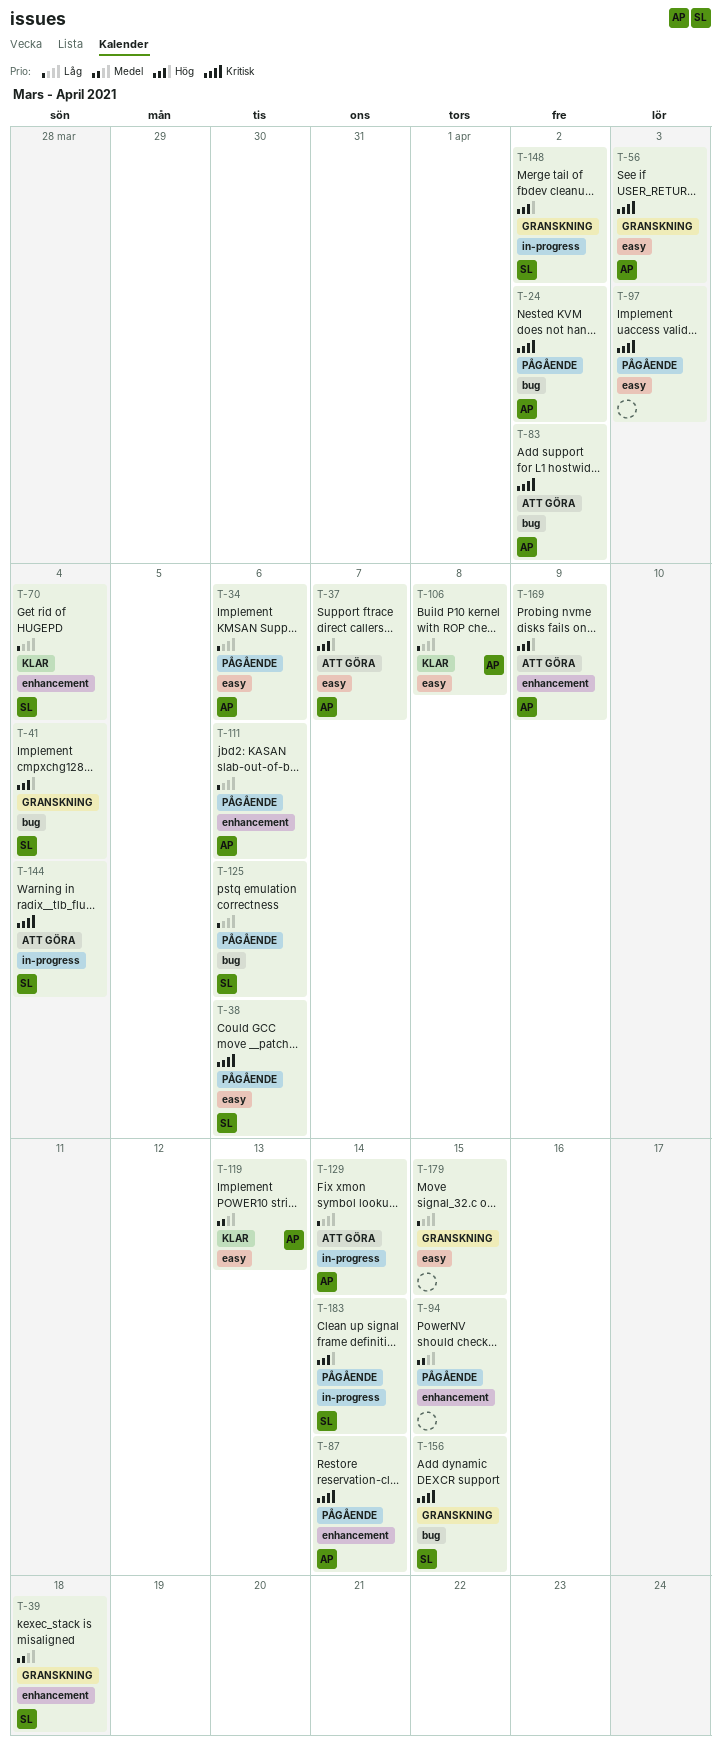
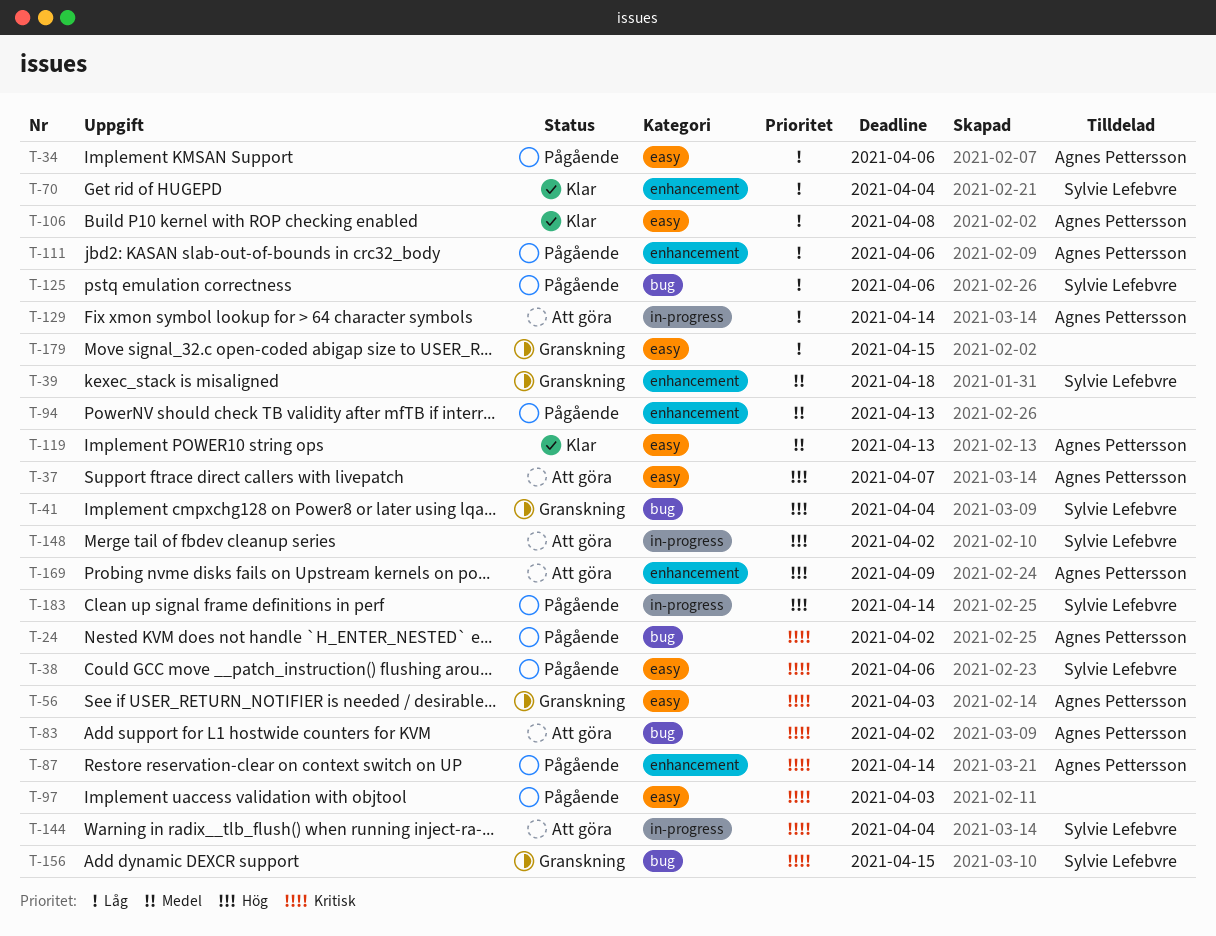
T-94, due: Apr 15 -> Apr 13
T-148, status: Granskning -> Att göra

